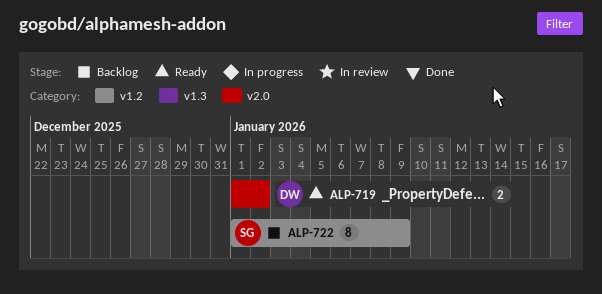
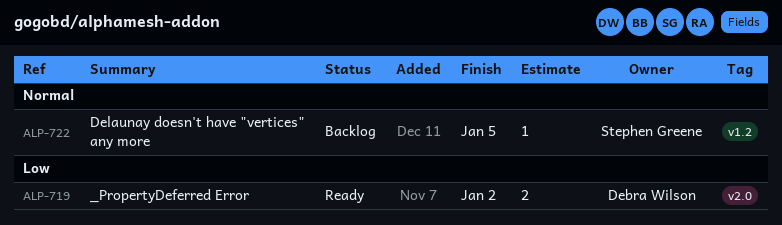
ALP-722, estimate: 8 -> 1
ALP-722, due: Jan 9 -> Jan 5

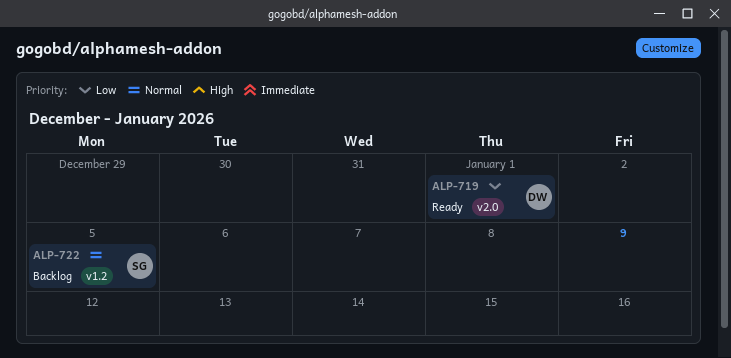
ALP-719, due: Jan 2 -> Jan 1

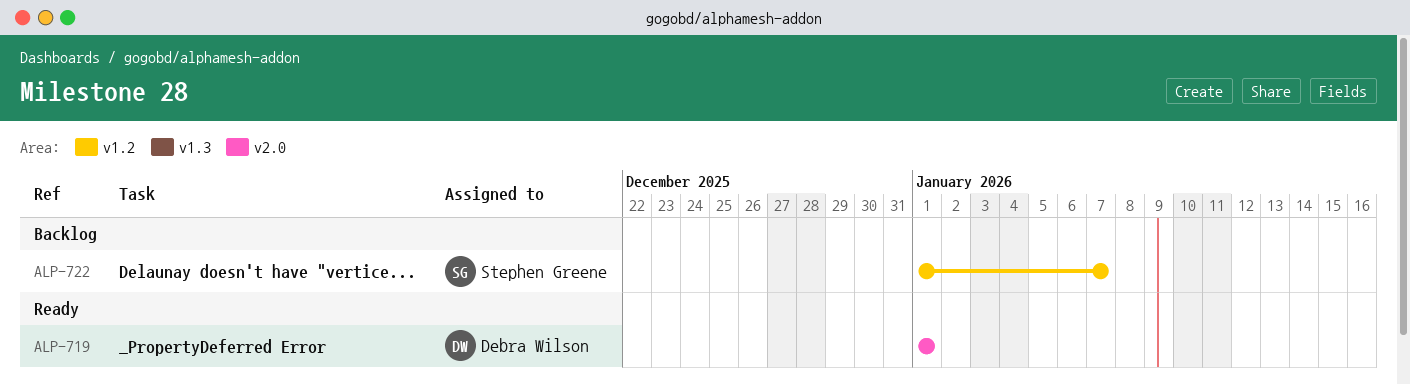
ALP-722, due: Jan 5 -> Jan 7

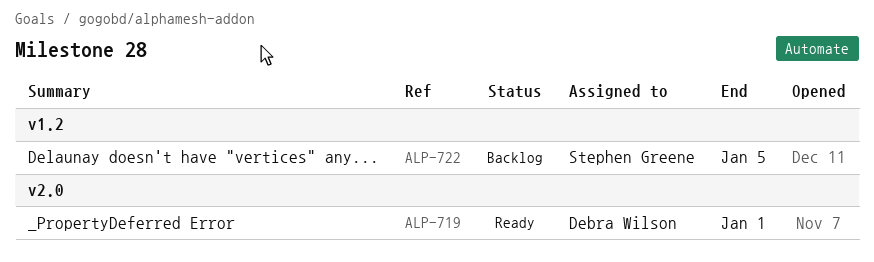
ALP-722, due: Jan 7 -> Jan 5

